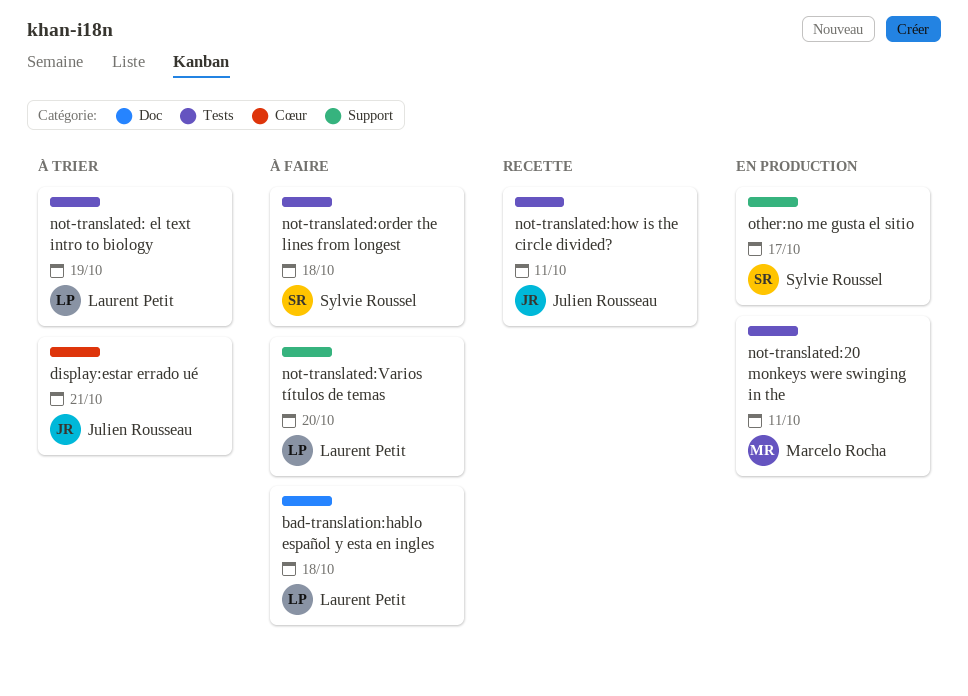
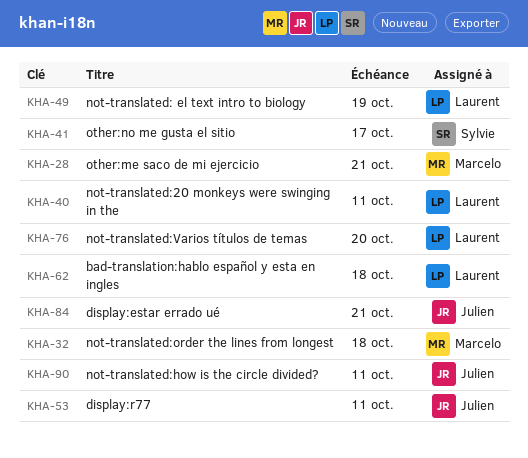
display:r77: none -> present
not-translated:20 monkeys were swinging in the, owner: Marcelo Rocha -> Laurent Petit
not-translated:order the lines from longest, owner: Sylvie Roussel -> Marcelo Rocha
other:me saco de mi ejercicio: none -> present

